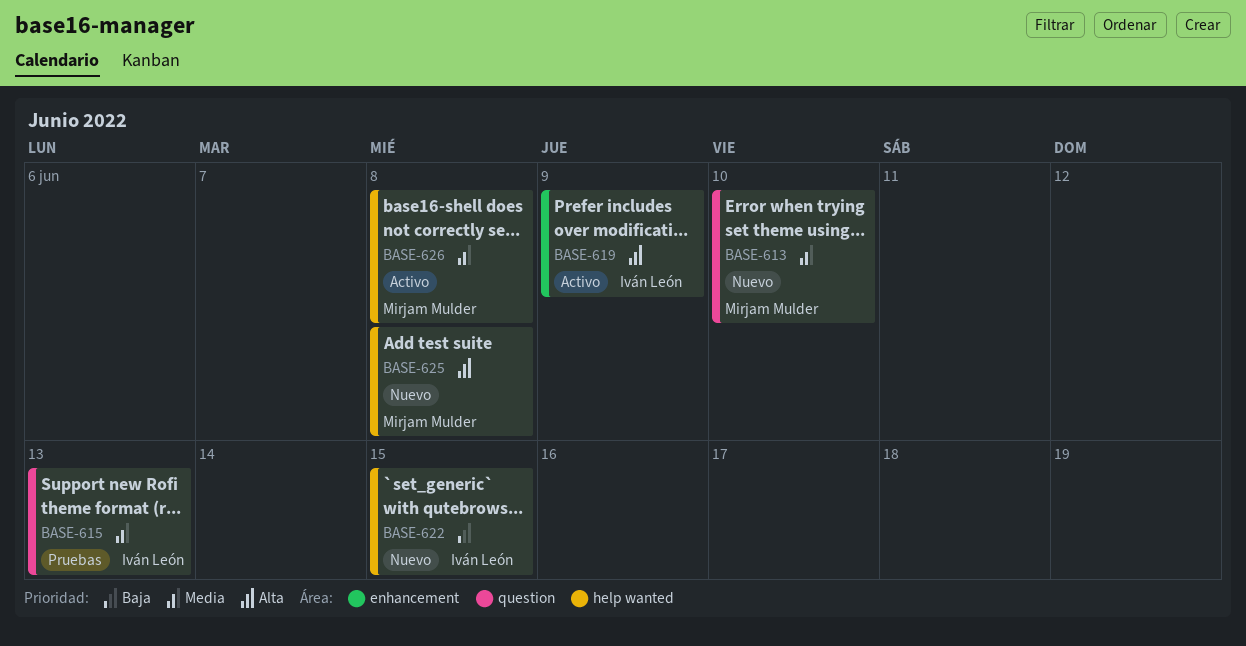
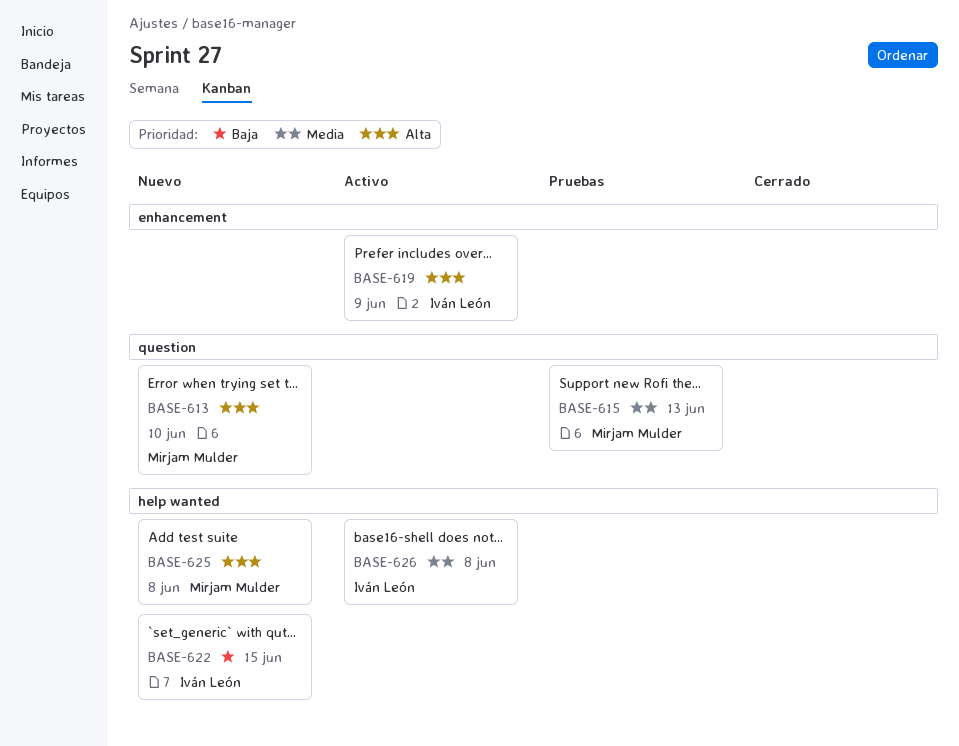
BASE-613, priority: Media -> Alta
BASE-615, owner: Iván León -> Mirjam Mulder
BASE-626, owner: Mirjam Mulder -> Iván León

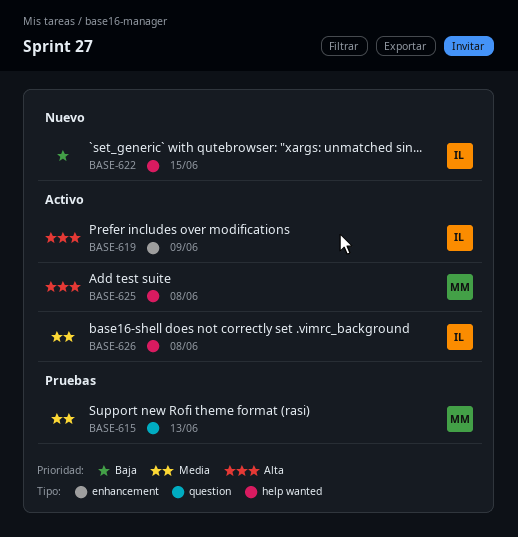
BASE-613: present -> none
BASE-625, status: Nuevo -> Activo

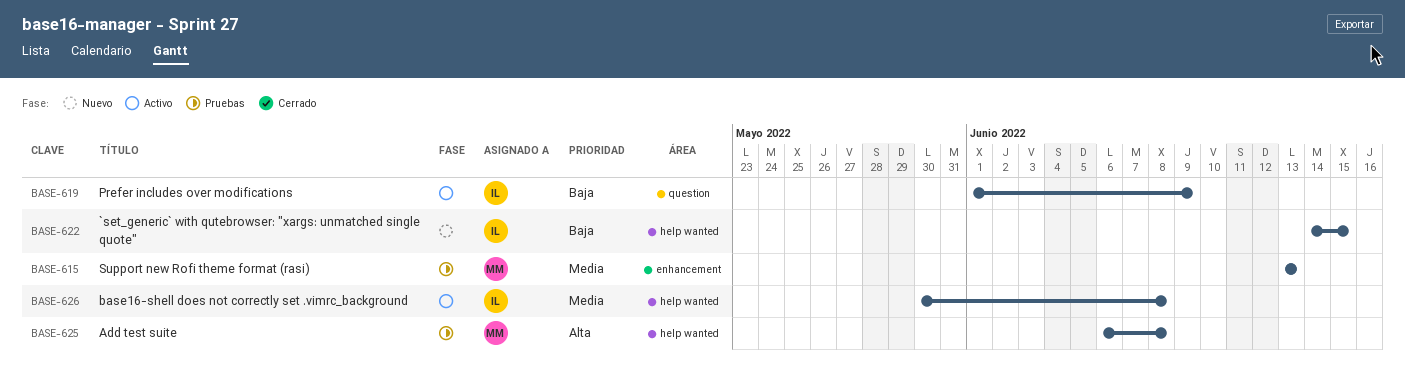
BASE-615, label: question -> enhancement
BASE-619, priority: Alta -> Baja
BASE-619, label: enhancement -> question
BASE-625, status: Activo -> Pruebas

